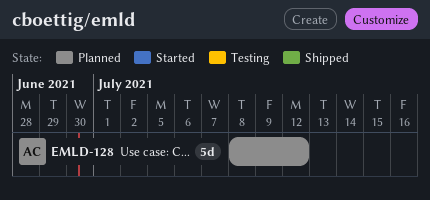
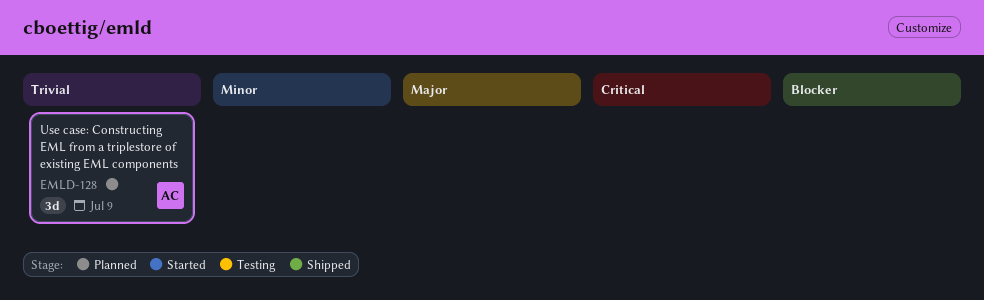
EMLD-128, estimate: 5d -> 3d
EMLD-128, due: Jul 12 -> Jul 9

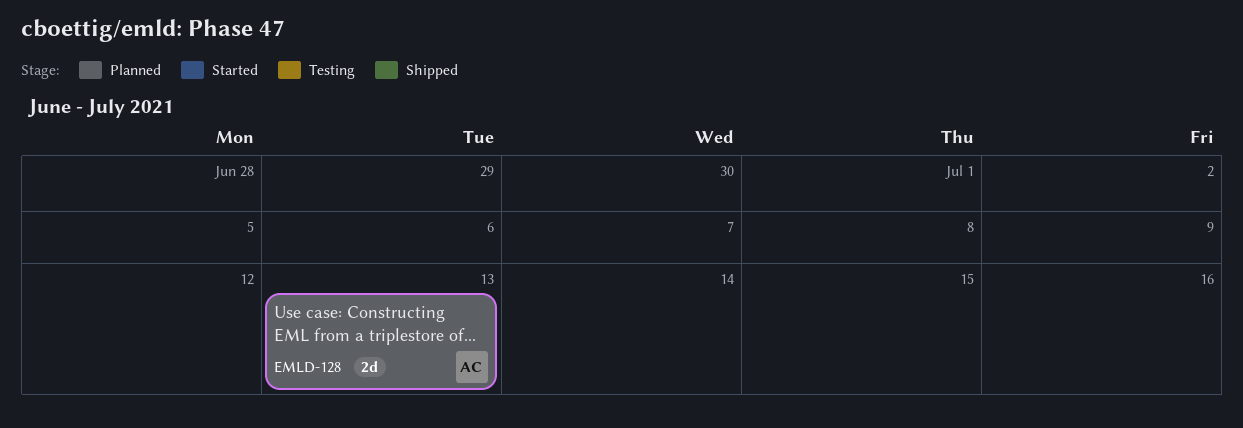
EMLD-128, estimate: 3d -> 2d
EMLD-128, due: Jul 9 -> Jul 13

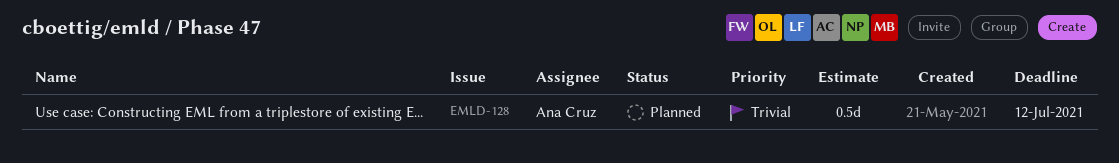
EMLD-128, estimate: 2d -> 0.5d
EMLD-128, due: Jul 13 -> Jul 12

